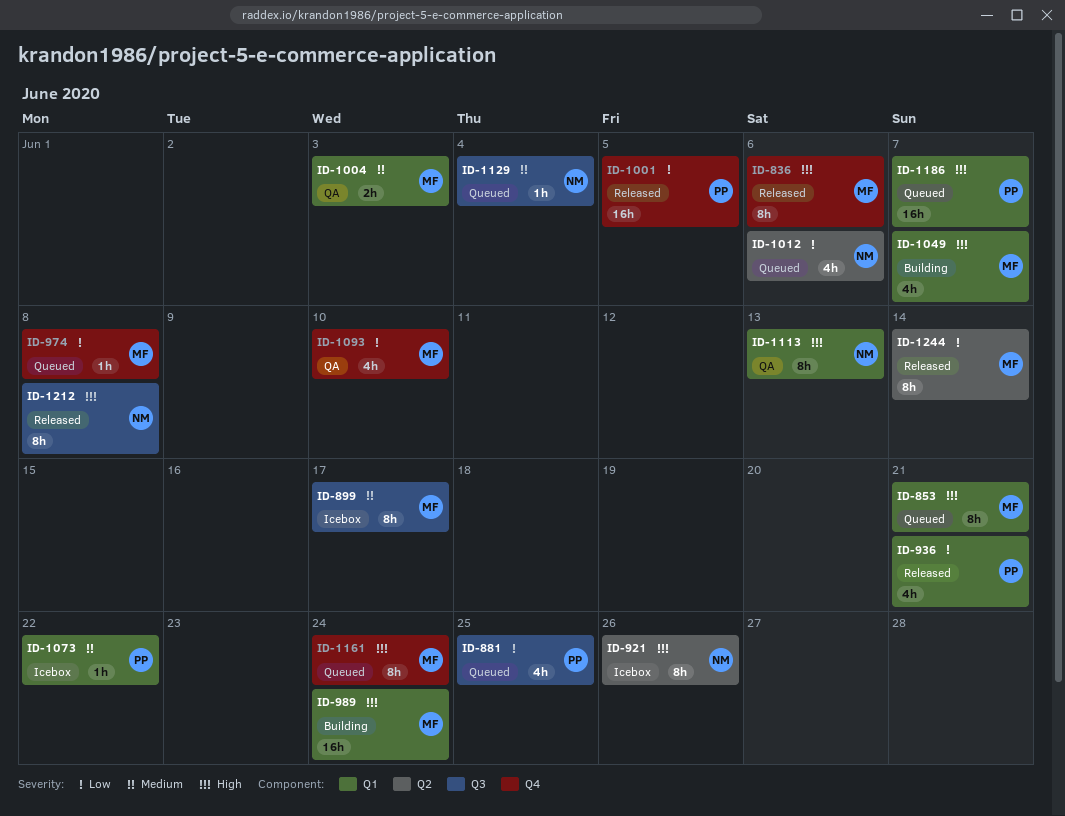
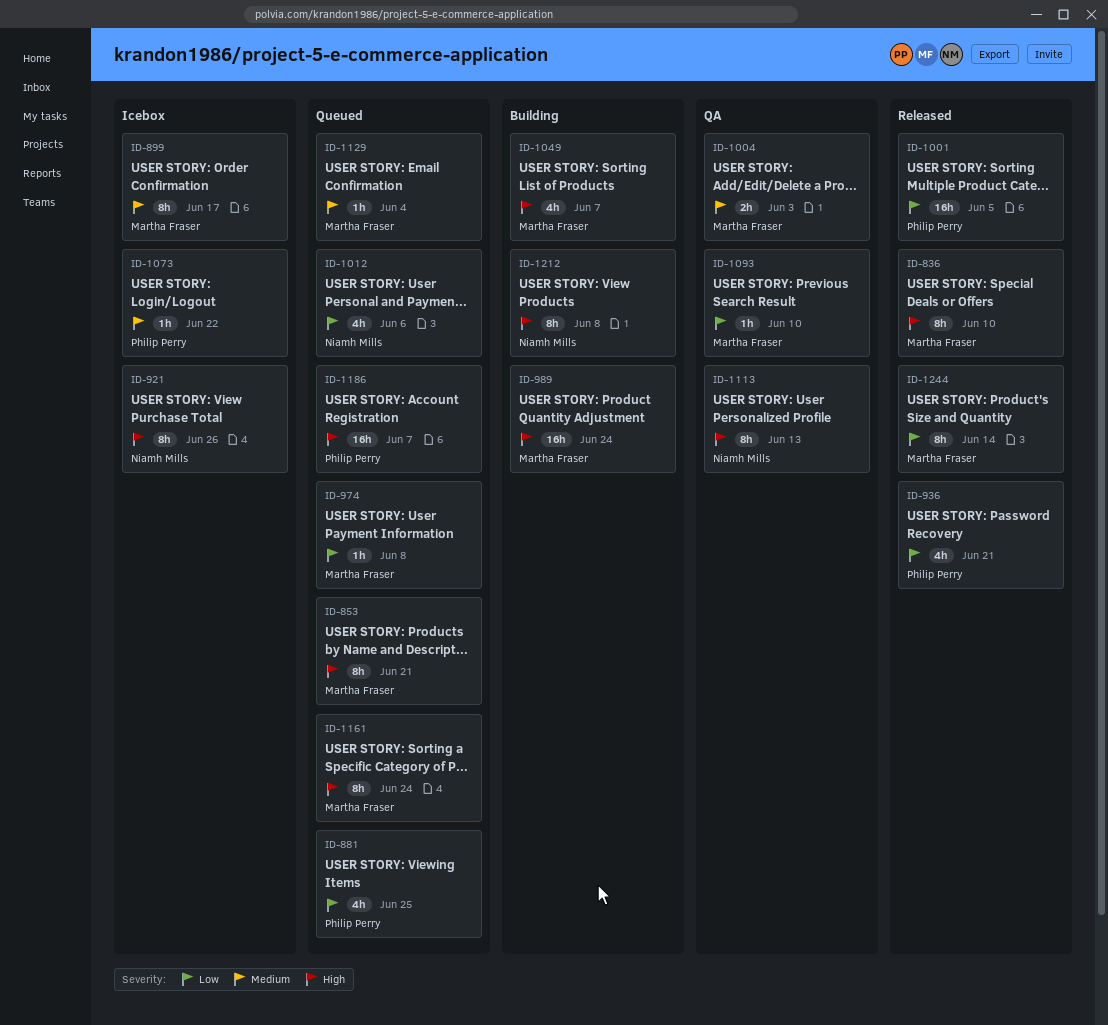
ID-836, due: Jun 6 -> Jun 10
ID-1093, estimate: 4h -> 1h
ID-1129, owner: Niamh Mills -> Martha Fraser
ID-1212, status: Released -> Building

